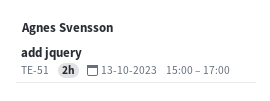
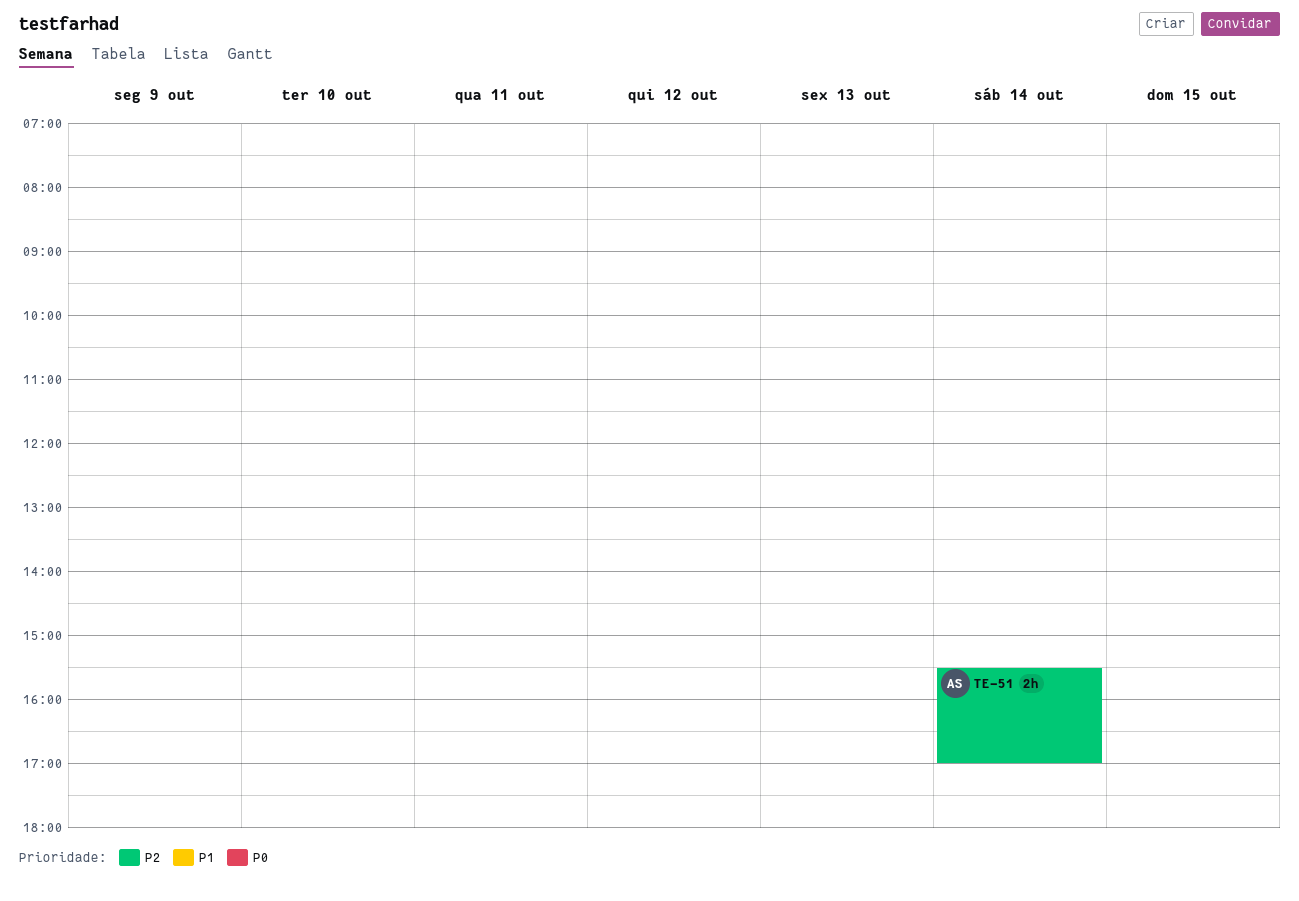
TE-51, day: Oct 13 -> Oct 14
TE-51, begins: 15:00 -> 15:30

